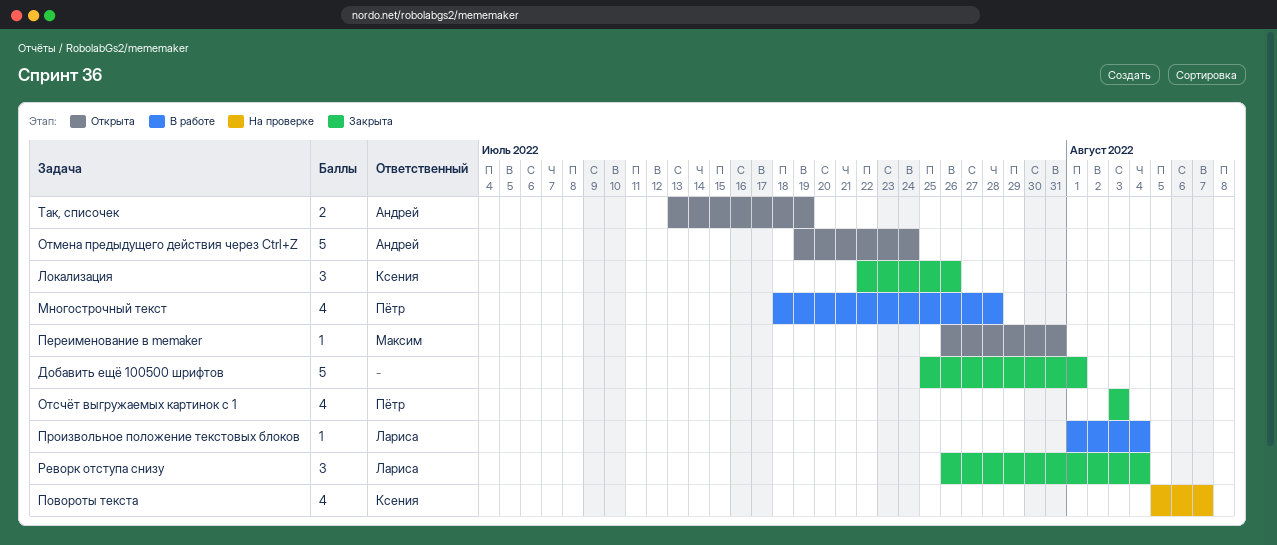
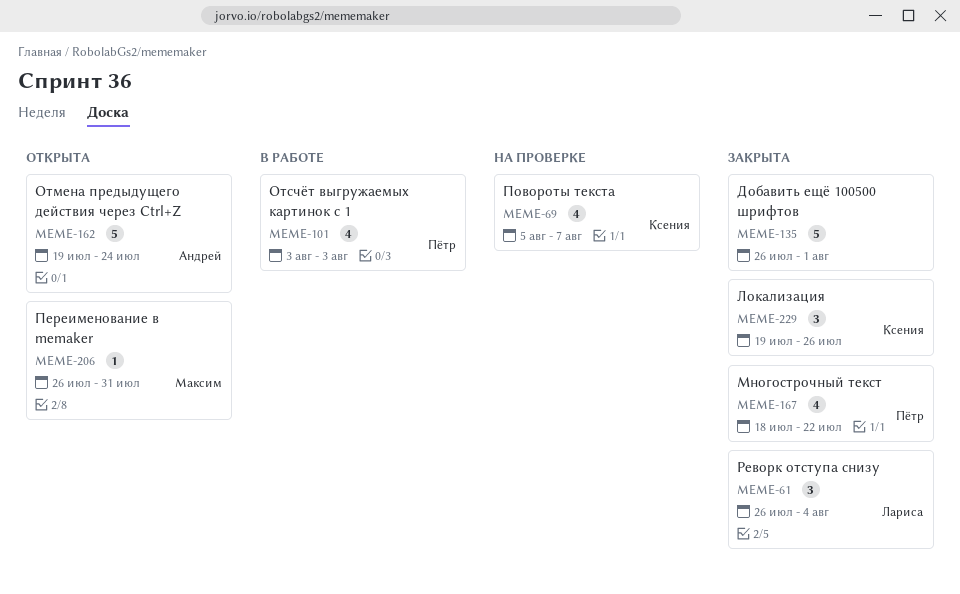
Добавить ещё 100500 шрифтов, start: Jul 25 -> Jul 26
Локализация, start: Jul 22 -> Jul 19
Многострочный текст, status: В работе -> Закрыта
Многострочный текст, due: Jul 28 -> Jul 22
Отсчёт выгружаемых картинок с 1, status: Закрыта -> В работе
Произвольное положение текстовых блоков: present -> none
Так, списочек: present -> none

